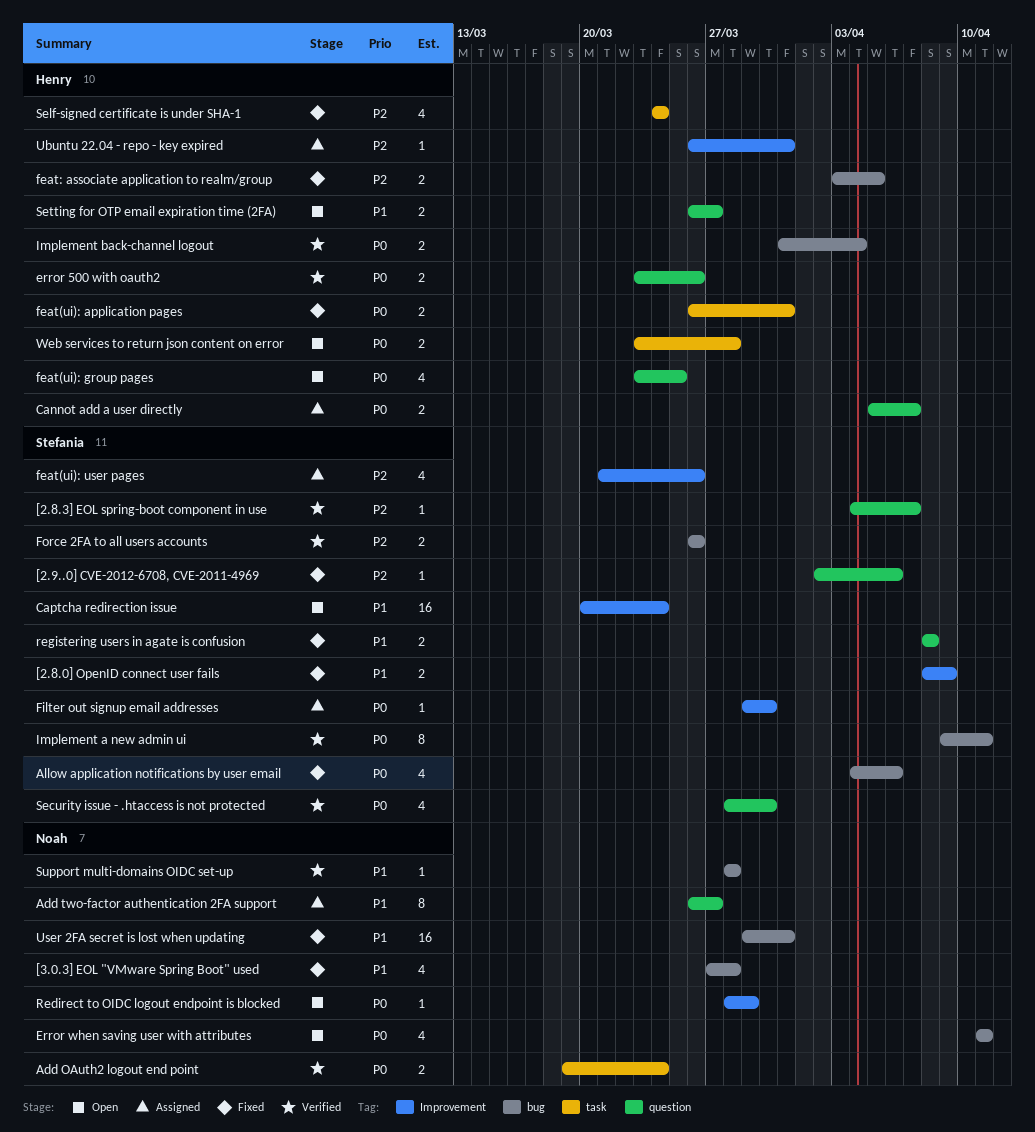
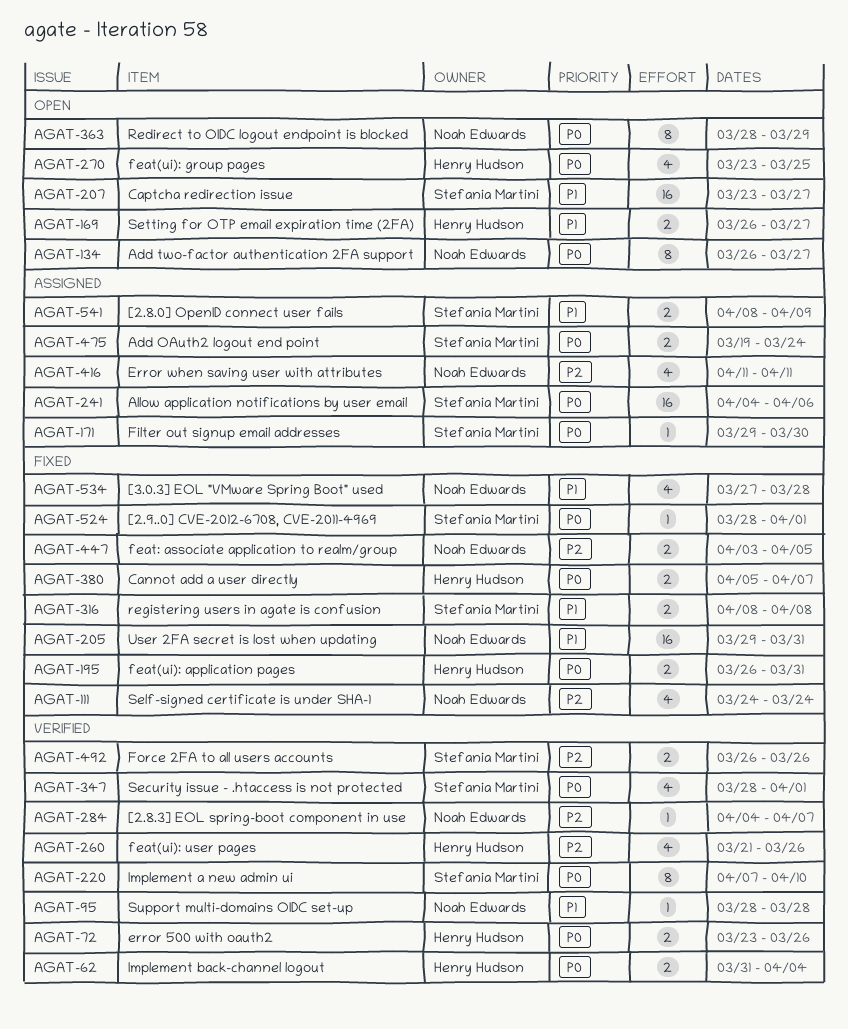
[2.8.0] OpenID connect user fails, status: Fixed -> Assigned
[2.8.3] EOL spring-boot component in use, owner: Stefania Martini -> Noah Edwards
[2.9..0] CVE-2012-6708, CVE-2011-4969, priority: P2 -> P0
[2.9..0] CVE-2012-6708, CVE-2011-4969, start: Apr 2 -> Mar 28
[2.9..0] CVE-2012-6708, CVE-2011-4969, due: Apr 6 -> Apr 1
Add OAuth2 logout end point, status: Verified -> Assigned
Add OAuth2 logout end point, owner: Noah Edwards -> Stefania Martini
Add two-factor authentication 2FA support, status: Assigned -> Open
Add two-factor authentication 2FA support, priority: P1 -> P0
Allow application notifications by user email, status: Fixed -> Assigned
Allow application notifications by user email, estimate: 4 -> 16
Cannot add a user directly, status: Assigned -> Fixed
Captcha redirection issue, start: Mar 20 -> Mar 23
Captcha redirection issue, due: Mar 24 -> Mar 27
Error when saving user with attributes, status: Open -> Assigned
Error when saving user with attributes, priority: P0 -> P2
feat(ui): user pages, status: Assigned -> Verified
feat(ui): user pages, owner: Stefania Martini -> Henry Hudson
feat: associate application to realm/group, owner: Henry Hudson -> Noah Edwards
Implement a new admin ui, start: Apr 9 -> Apr 7
Implement a new admin ui, due: Apr 11 -> Apr 10
Redirect to OIDC logout endpoint is blocked, estimate: 1 -> 8
Security issue - .htaccess is not protected, due: Mar 30 -> Apr 1
Self-signed certificate is under SHA-1, owner: Henry Hudson -> Noah Edwards
Ubuntu 22.04 - repo - key expired: present -> none
Web services to return json content on error: present -> none

